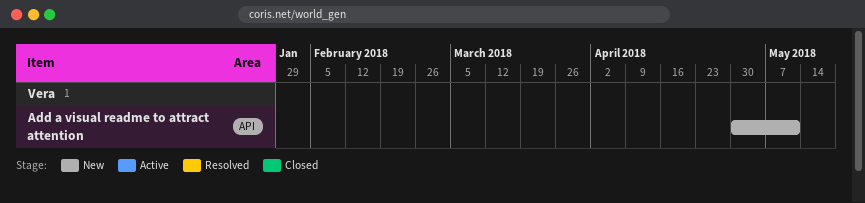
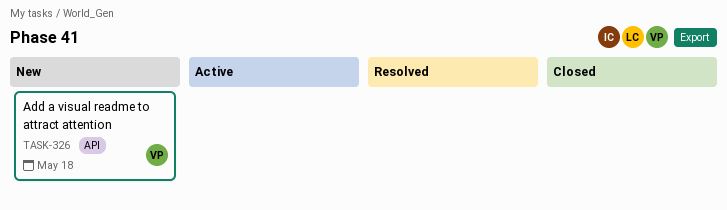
Add a visual readme to attract attention, due: May 11 -> May 18

